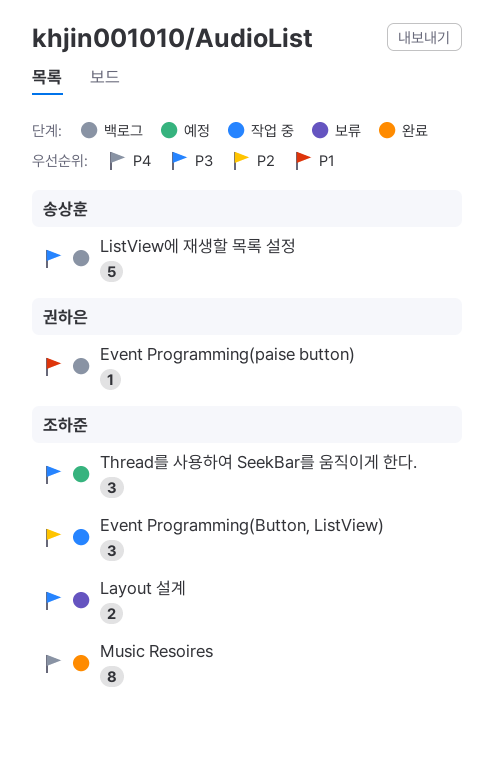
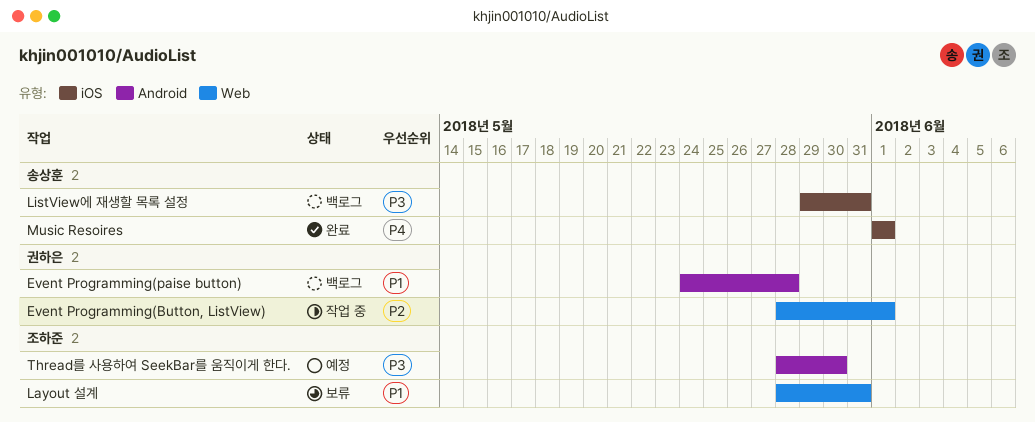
Event Programming(Button, ListView), owner: 조하준 -> 권하은
Layout 설계, priority: P3 -> P1
Music Resoires, owner: 조하준 -> 송상훈

